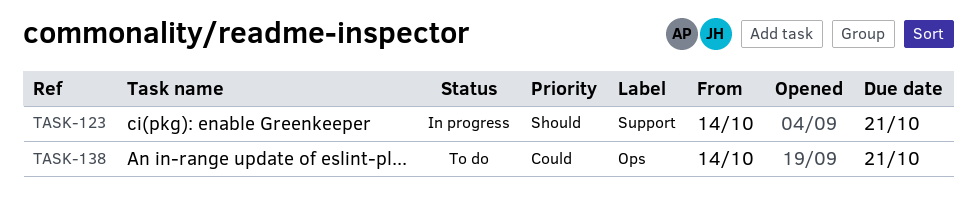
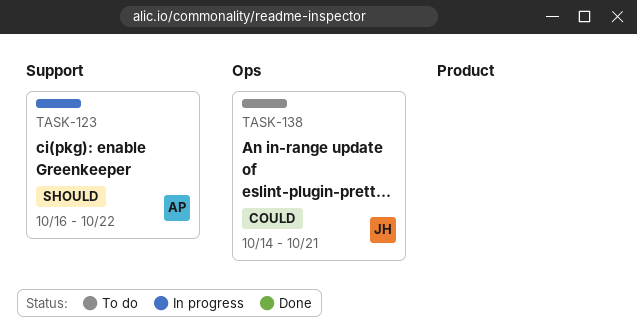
TASK-123, start: Oct 14 -> Oct 16
TASK-123, due: Oct 21 -> Oct 22

